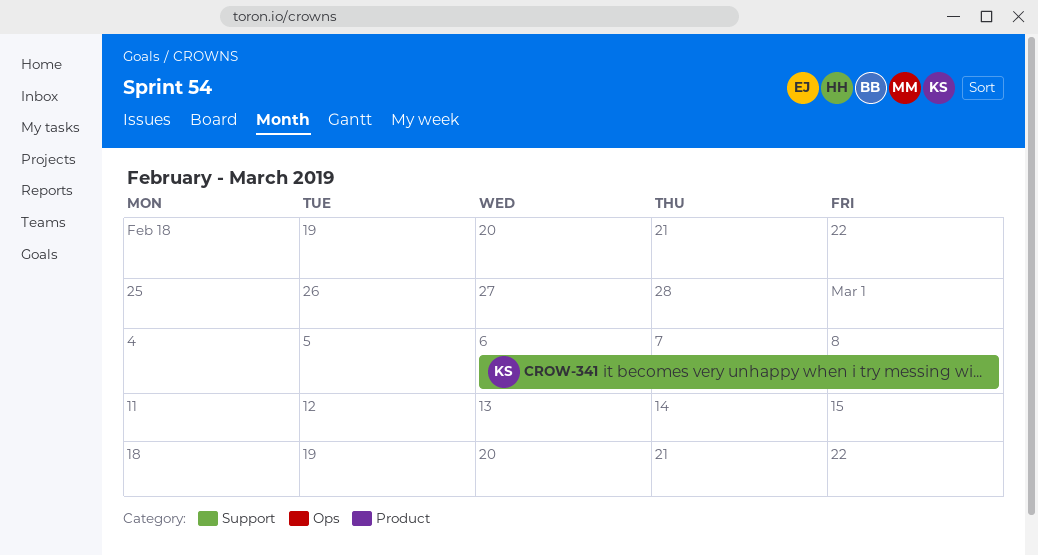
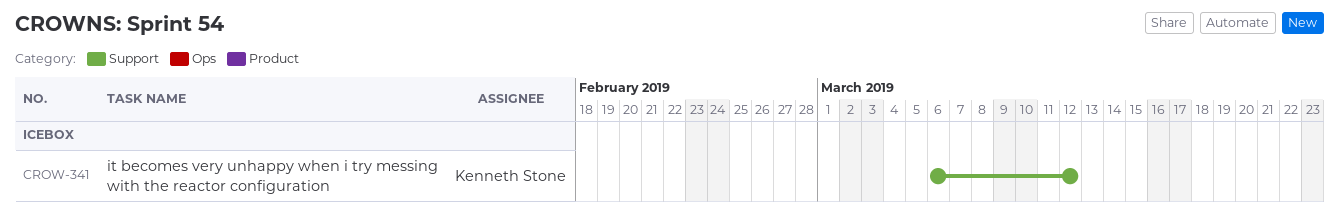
CROW-341, due: Mar 8 -> Mar 12

